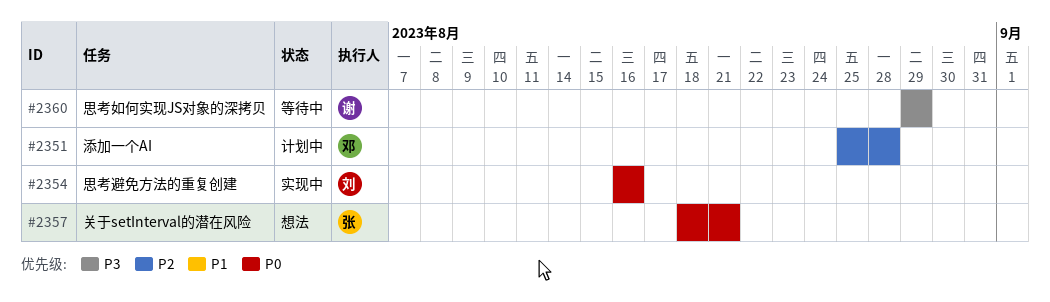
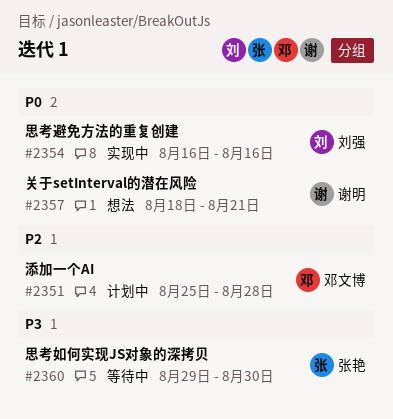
#2357, owner: 张艳 -> 谢明
#2360, owner: 谢明 -> 张艳
#2360, due: Aug 29 -> Aug 30

